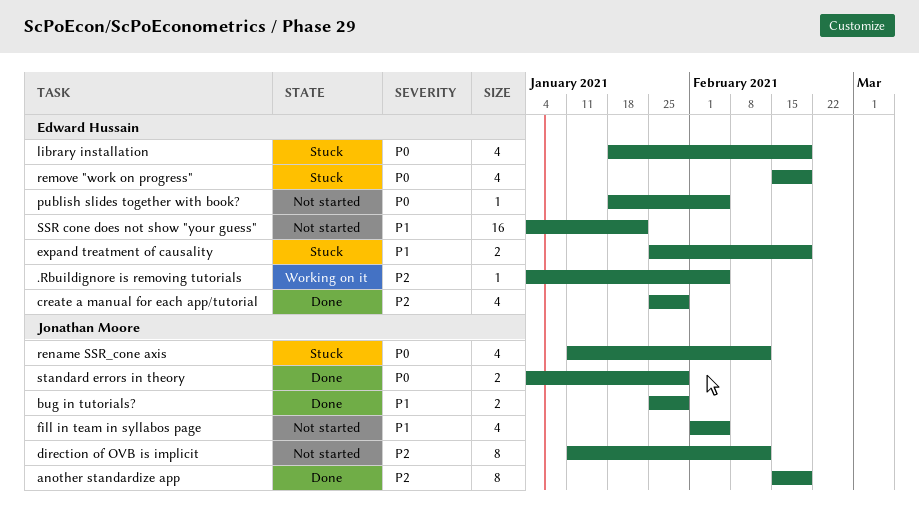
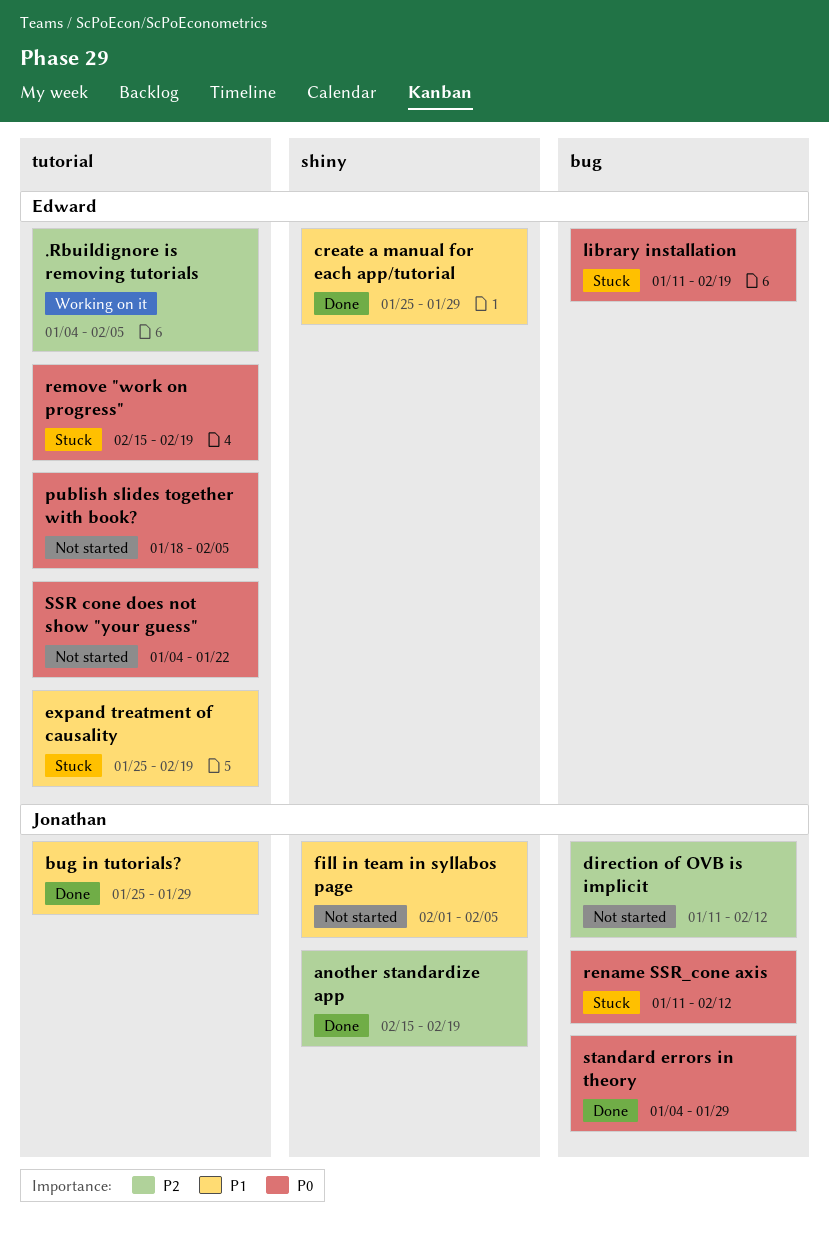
create a manual for each app/tutorial, priority: P2 -> P1
library installation, start: Jan 18 -> Jan 11
SSR cone does not show "your guess", priority: P1 -> P0

